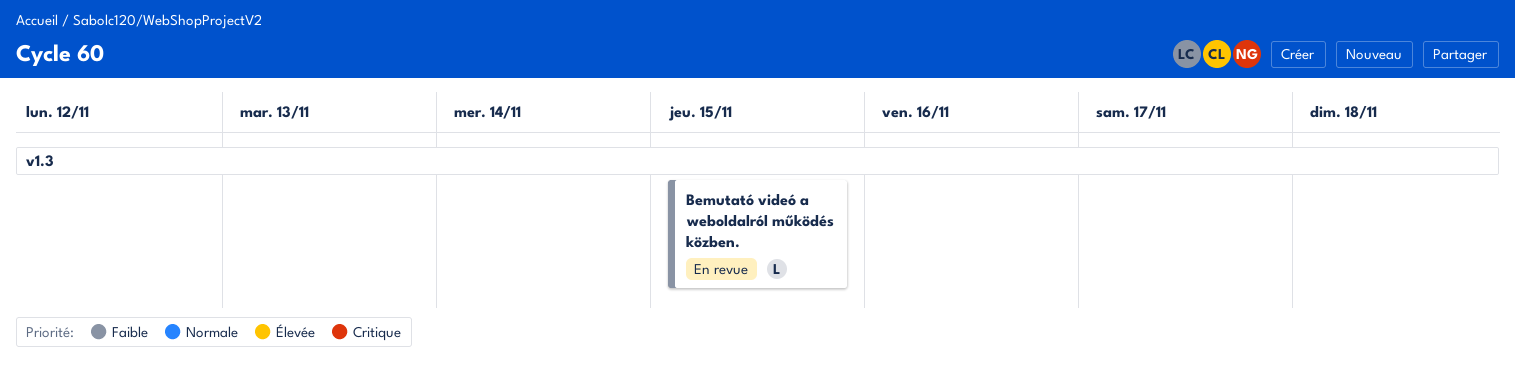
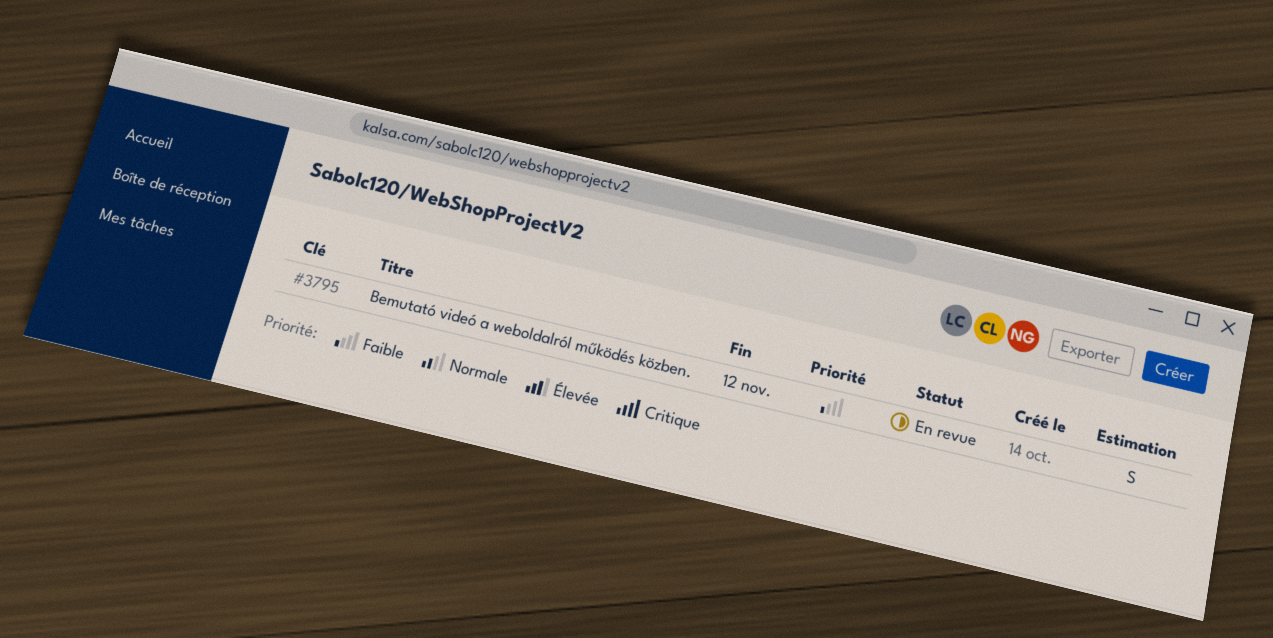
Bemutató videó a weboldalról működés közben., estimate: L -> S
Bemutató videó a weboldalról működés közben., due: Nov 15 -> Nov 12

